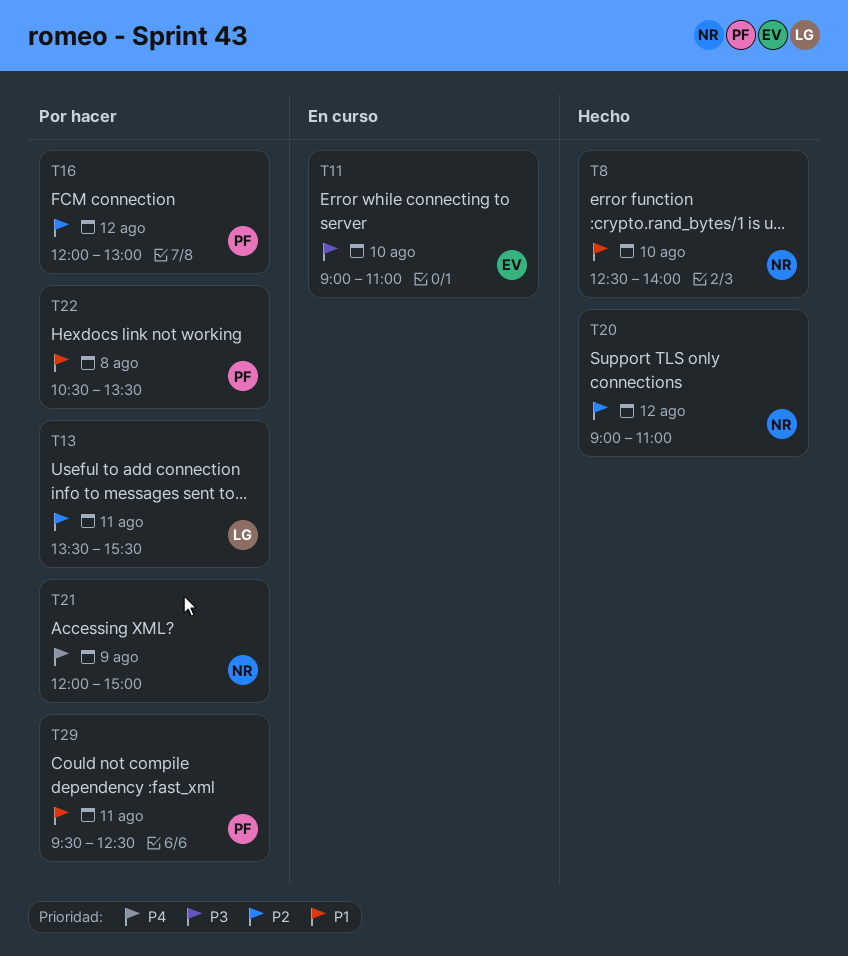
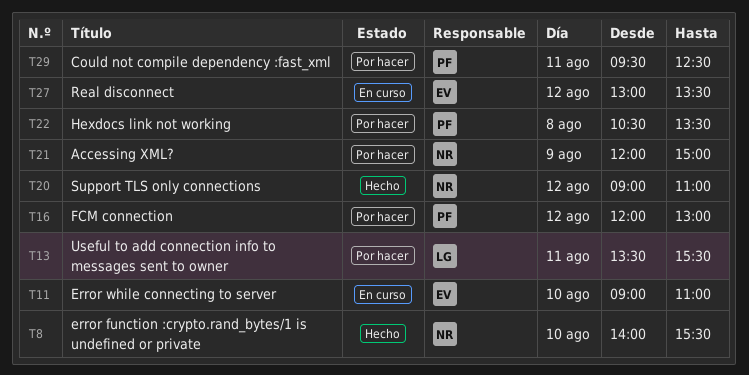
T8, begins: 12:30 -> 14:00
T8, ends: 14:00 -> 15:30
T27: none -> present

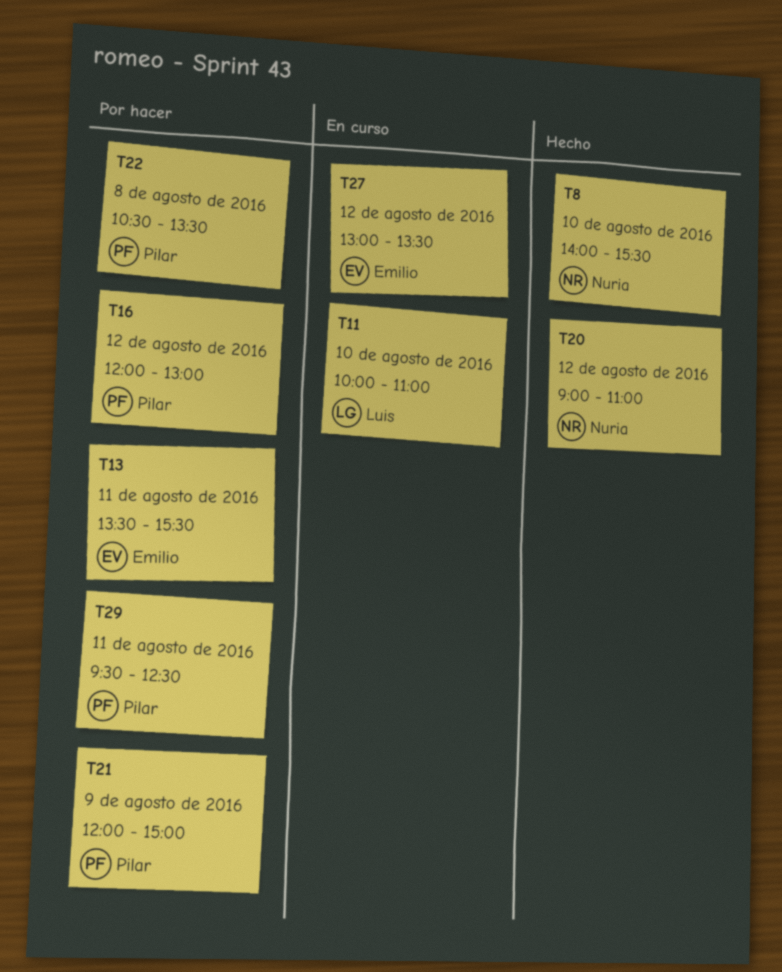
T11, owner: Emilio -> Luis
T11, begins: 09:00 -> 10:00
T13, owner: Luis -> Emilio
T21, owner: Nuria -> Pilar

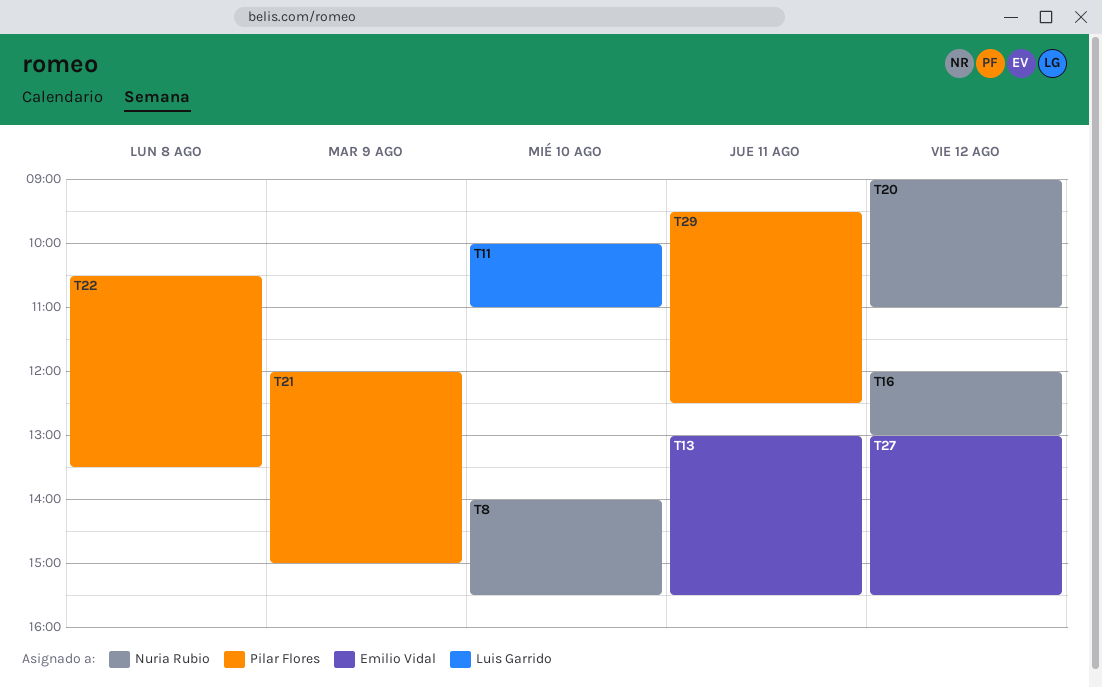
T13, begins: 13:30 -> 13:00
T16, owner: Pilar Flores -> Nuria Rubio
T27, ends: 13:30 -> 15:30

